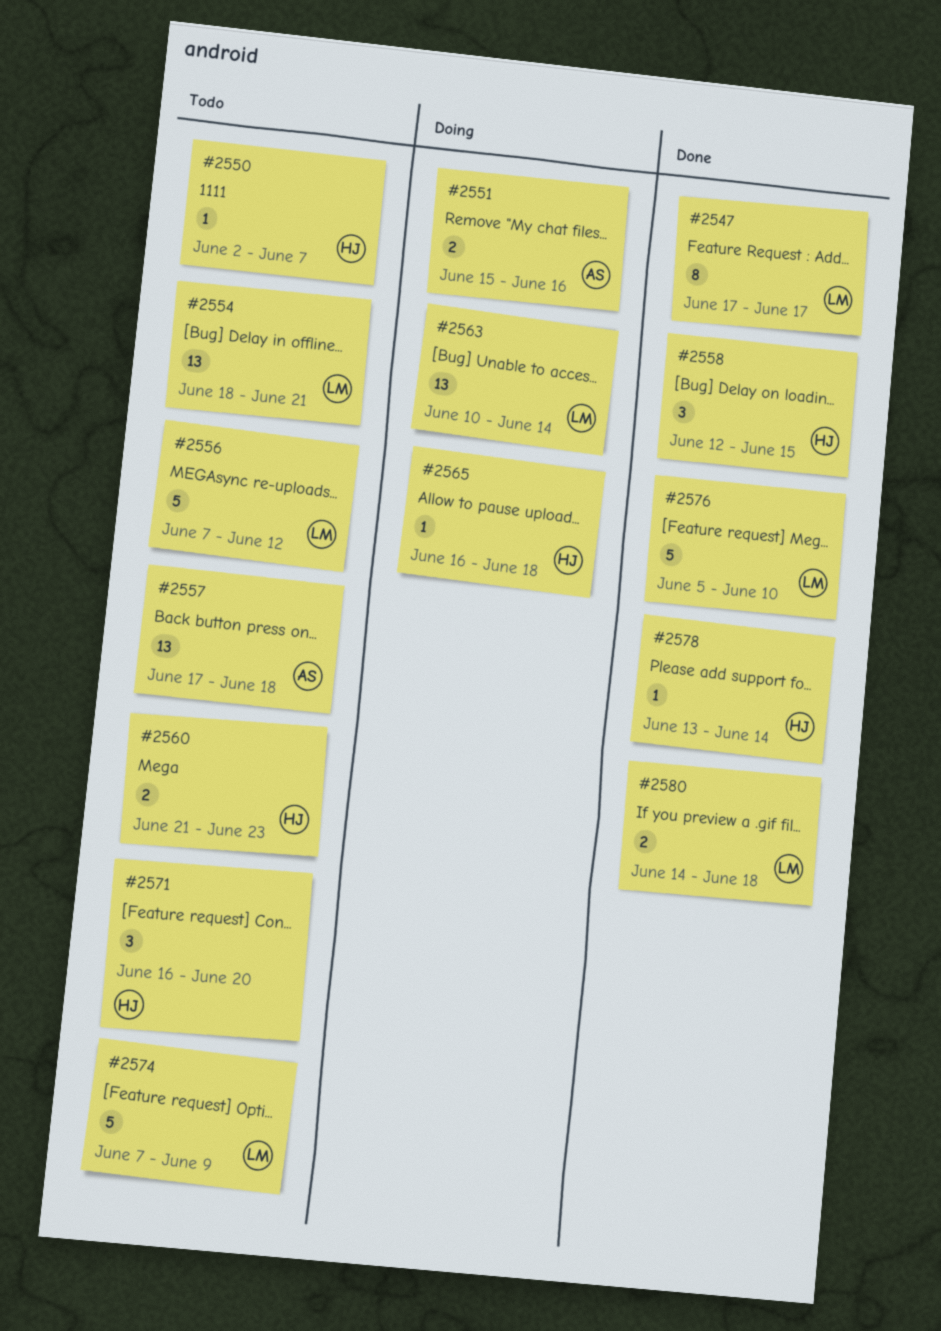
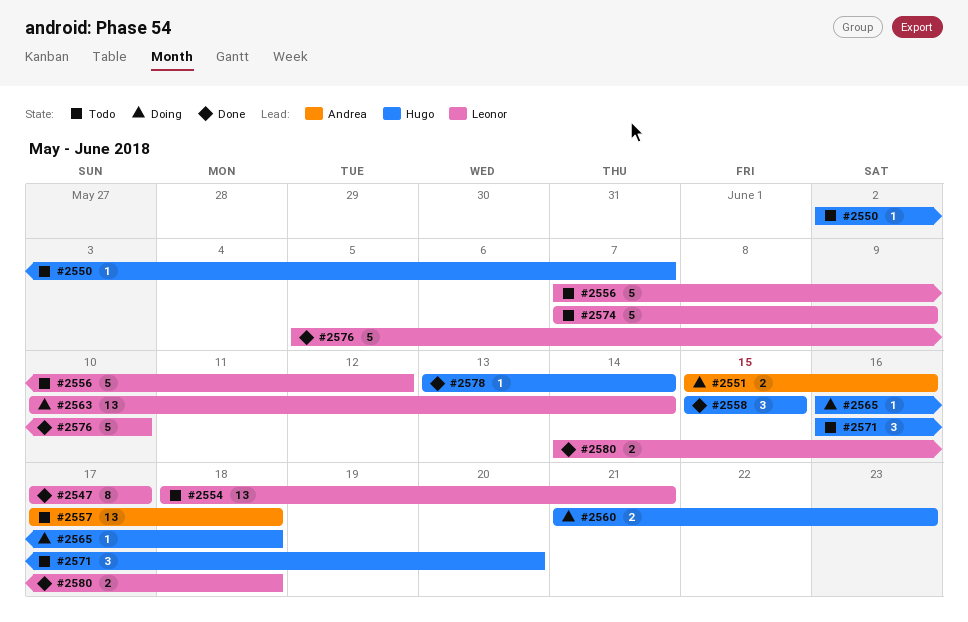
#2558, start: Jun 12 -> Jun 15
#2560, status: Todo -> Doing

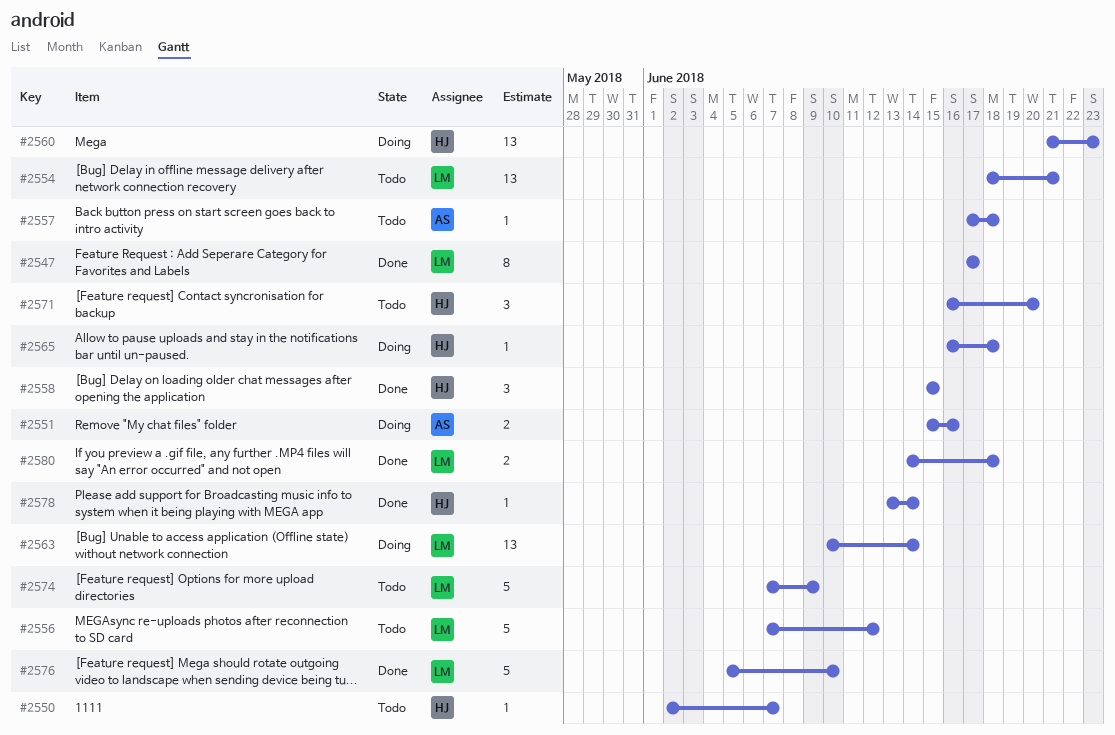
#2557, estimate: 13 -> 1
#2560, estimate: 2 -> 13

